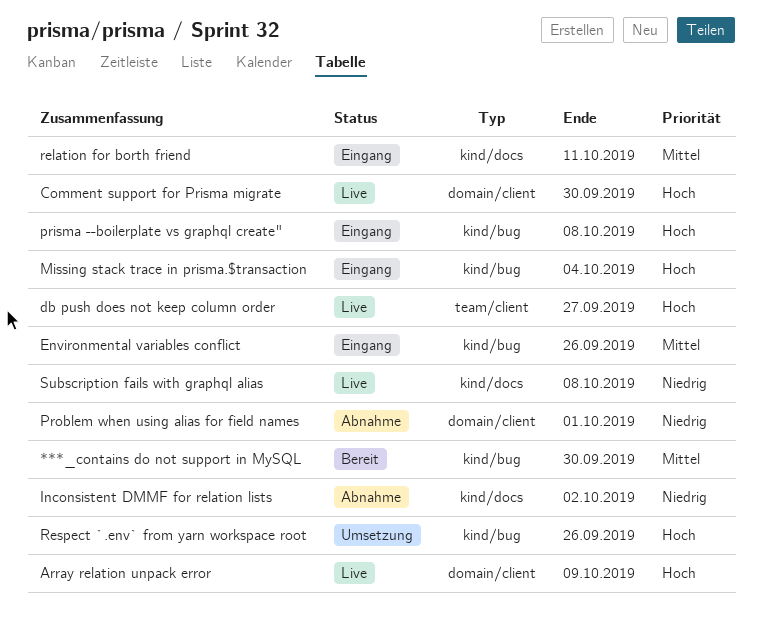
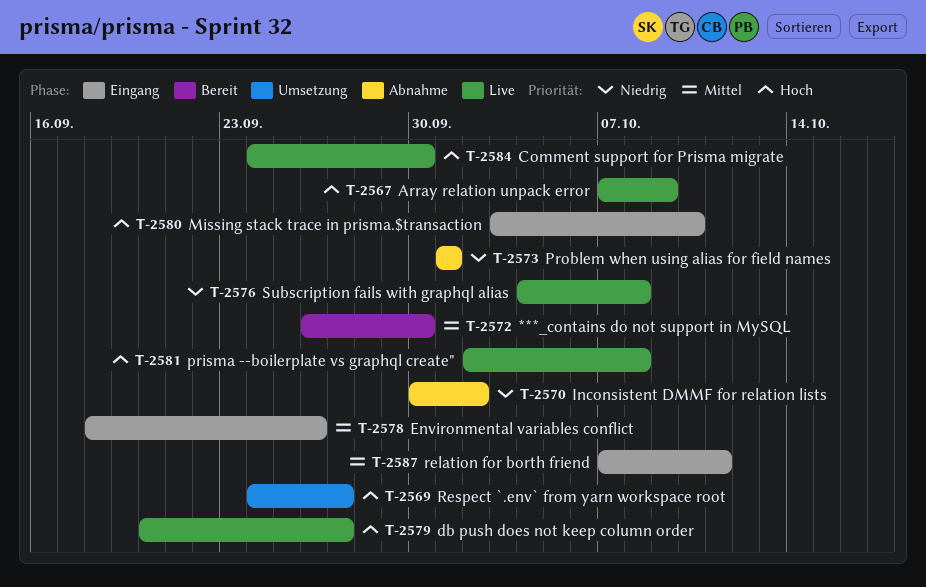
Missing stack trace in prisma.$transaction, due: Oct 4 -> Oct 10
prisma --boilerplate vs graphql create", status: Eingang -> Live
Respect `.env` from yarn workspace root, due: Sep 26 -> Sep 27

